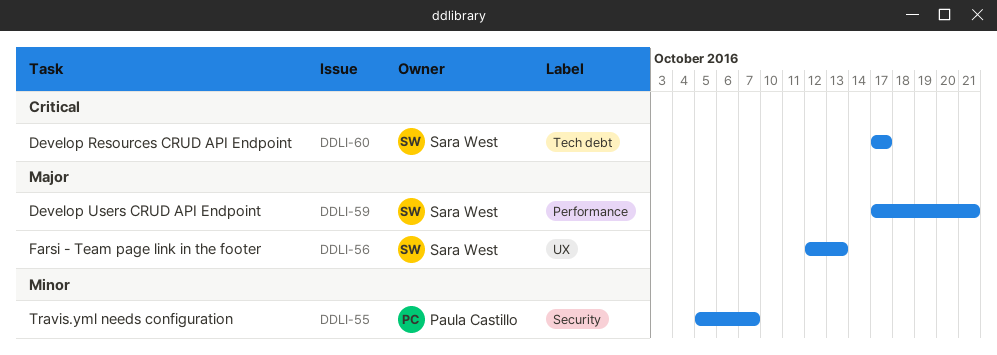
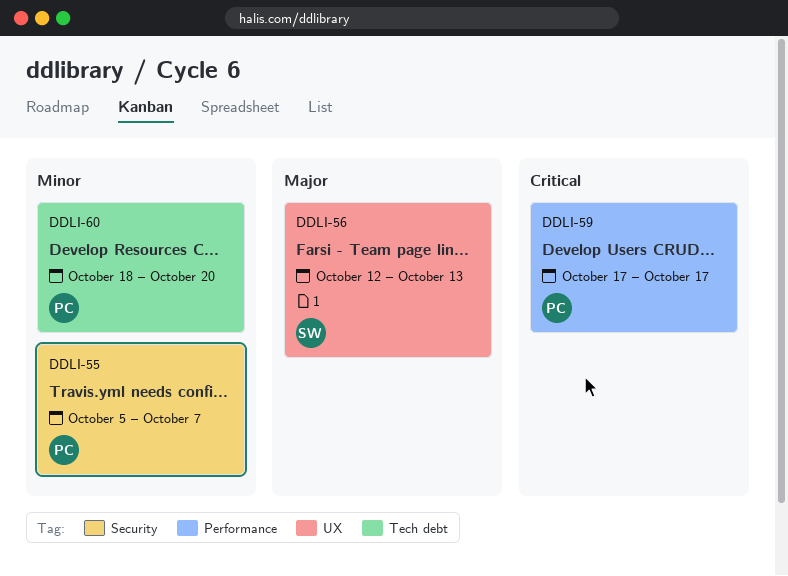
DDLI-59, owner: Sara West -> Paula Castillo
DDLI-59, priority: Major -> Critical
DDLI-59, due: Oct 21 -> Oct 17
DDLI-60, owner: Sara West -> Paula Castillo
DDLI-60, priority: Critical -> Minor
DDLI-60, start: Oct 17 -> Oct 18
DDLI-60, due: Oct 17 -> Oct 20

